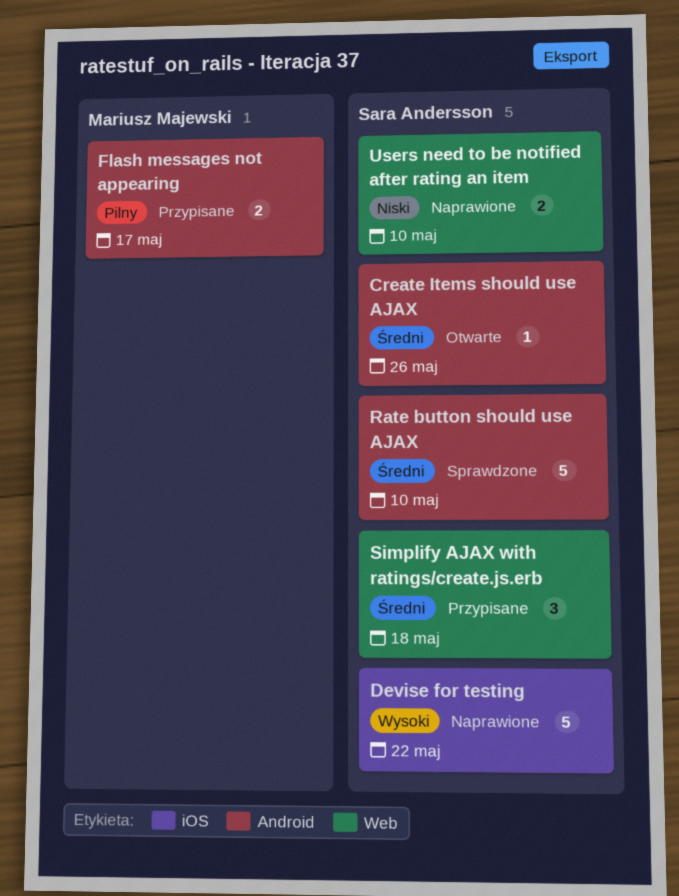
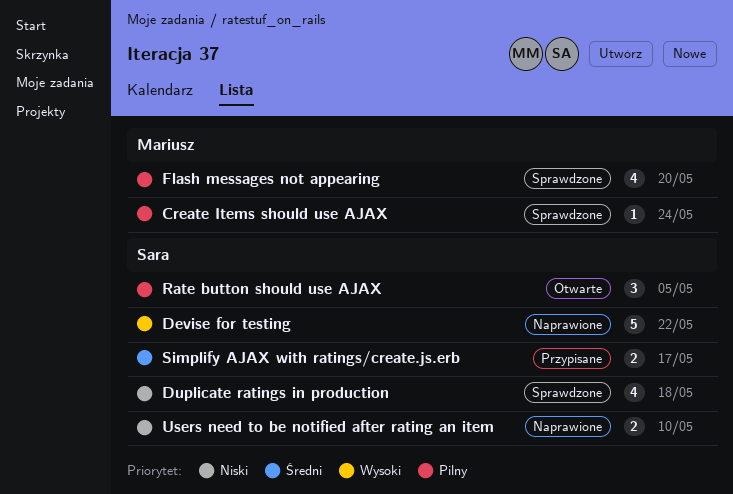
Create Items should use AJAX, status: Otwarte -> Sprawdzone
Create Items should use AJAX, owner: Sara Andersson -> Mariusz Majewski
Create Items should use AJAX, priority: Średni -> Pilny
Create Items should use AJAX, due: May 26 -> May 24
Duplicate ratings in production: none -> present
Flash messages not appearing, status: Przypisane -> Sprawdzone
Flash messages not appearing, estimate: 2 -> 4
Flash messages not appearing, due: May 17 -> May 20
Rate button should use AJAX, status: Sprawdzone -> Otwarte
Rate button should use AJAX, priority: Średni -> Pilny
Rate button should use AJAX, estimate: 5 -> 3
Rate button should use AJAX, due: May 10 -> May 5
Simplify AJAX with ratings/create.js.erb, estimate: 3 -> 2
Simplify AJAX with ratings/create.js.erb, due: May 18 -> May 17

